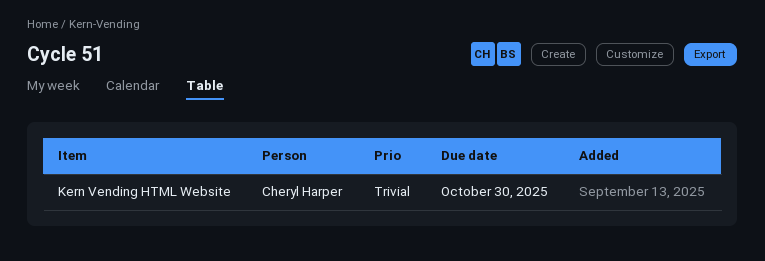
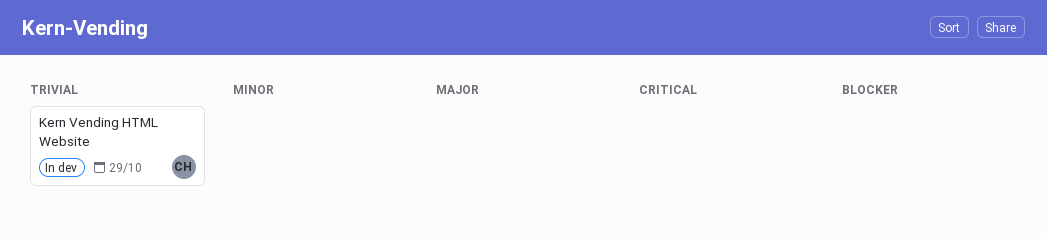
Kern Vending HTML Website, due: Oct 30 -> Oct 29

